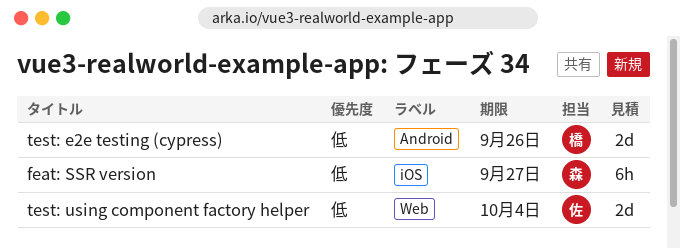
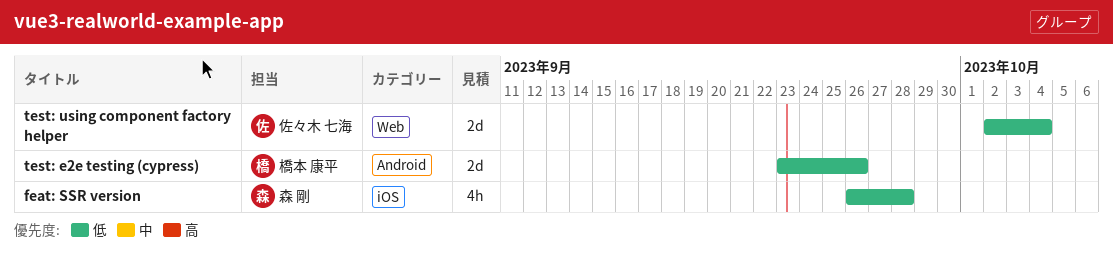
feat: SSR version, estimate: 6h -> 4h
feat: SSR version, due: Sep 27 -> Sep 28

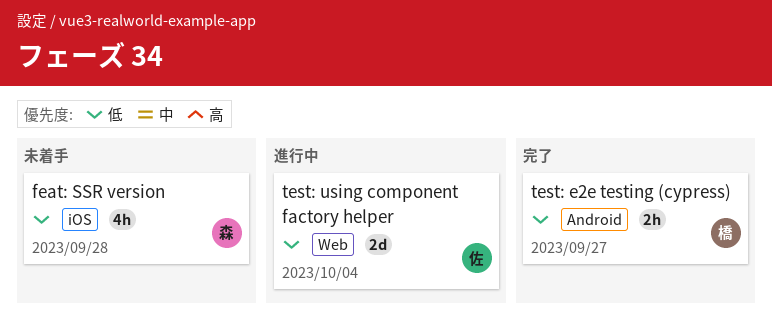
test: e2e testing (cypress), estimate: 2d -> 2h
test: e2e testing (cypress), due: Sep 26 -> Sep 27

